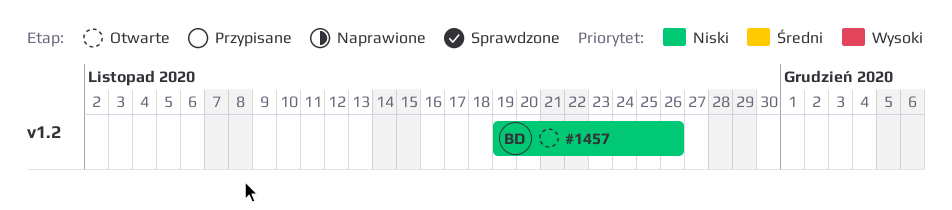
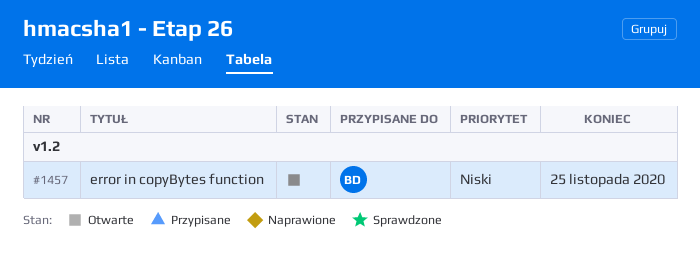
#1457, due: Nov 26 -> Nov 25

